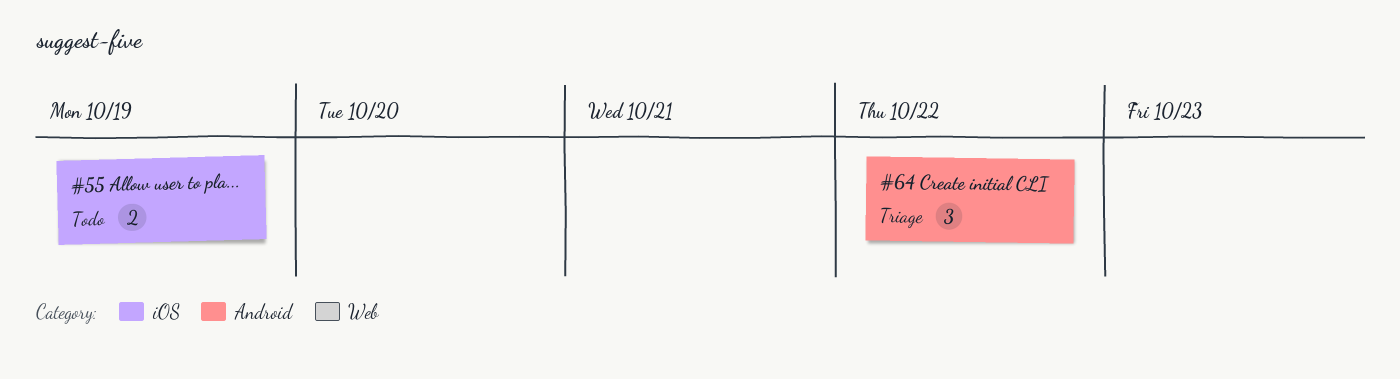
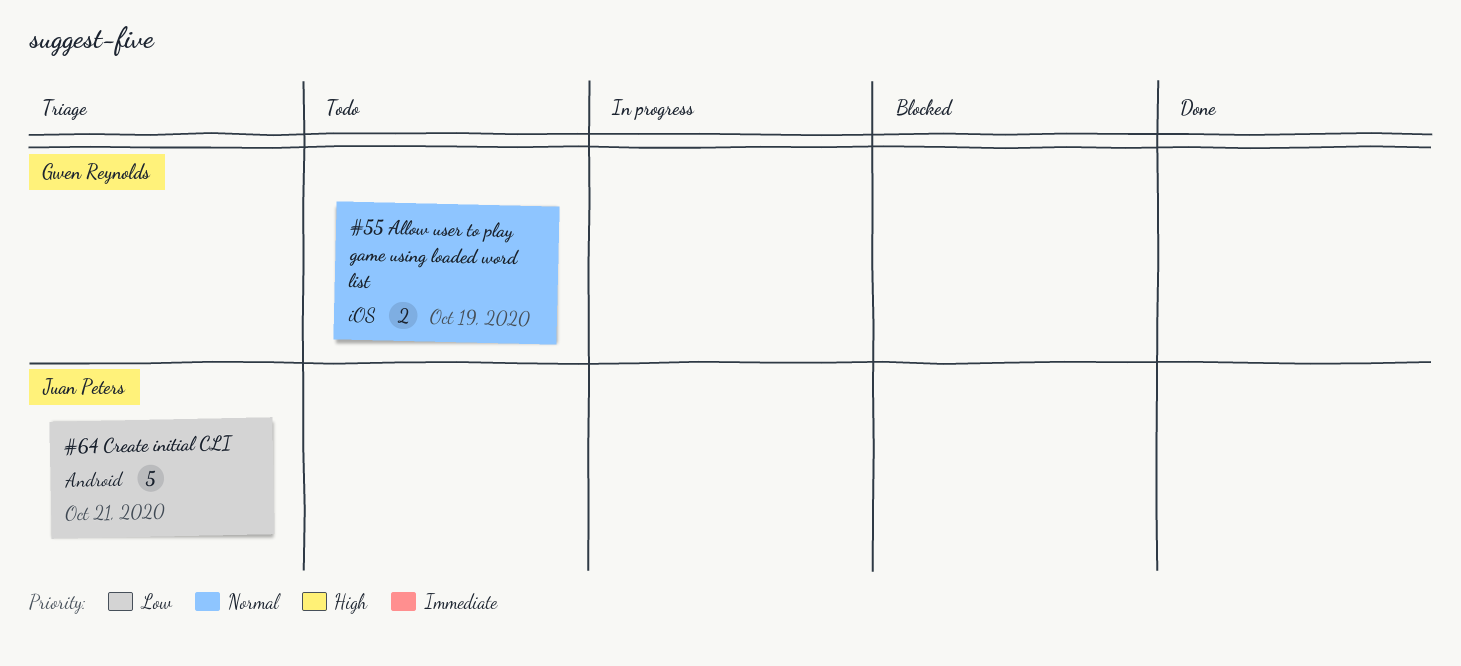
#64, estimate: 3 -> 5
#64, due: Oct 22 -> Oct 21

